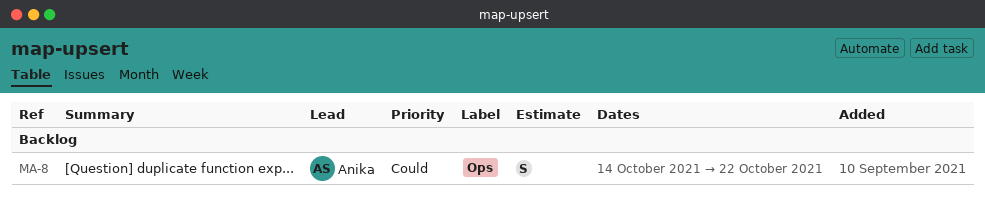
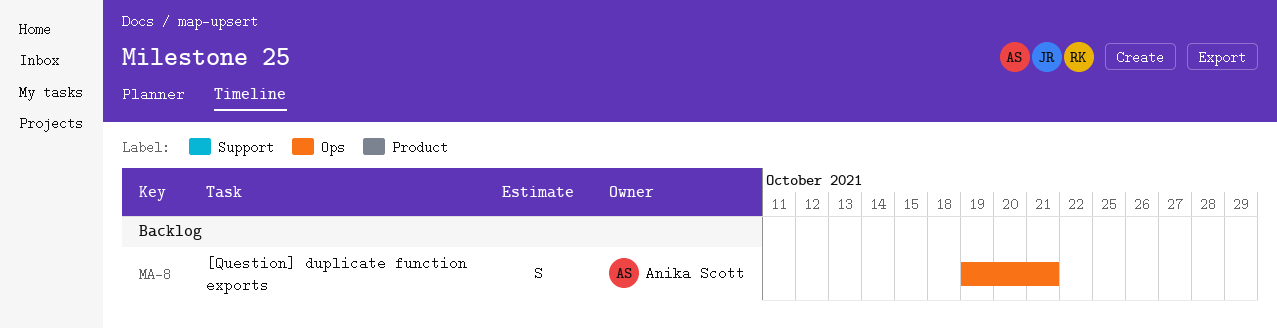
MA-8, start: Oct 14 -> Oct 19
MA-8, due: Oct 22 -> Oct 21

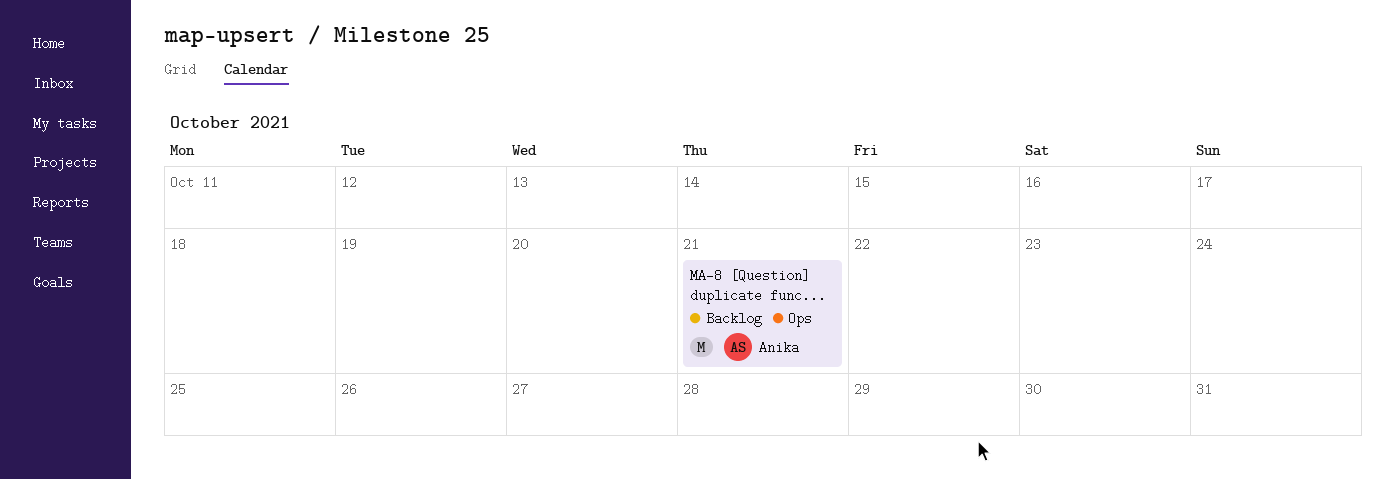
MA-8, estimate: S -> M

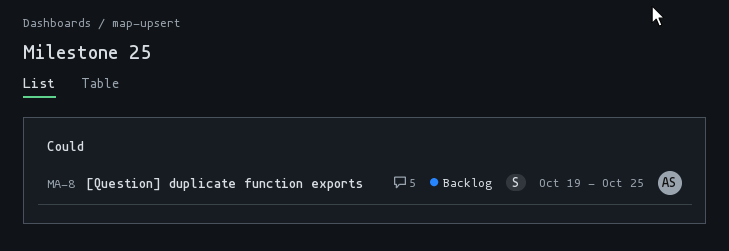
MA-8, estimate: M -> S
MA-8, due: Oct 21 -> Oct 25

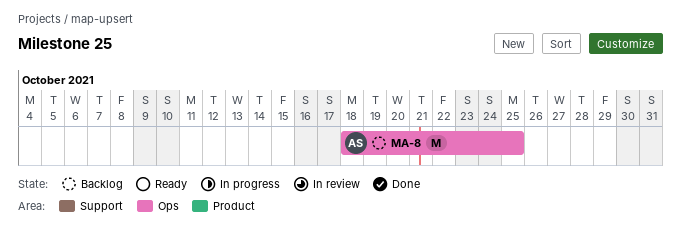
MA-8, estimate: S -> M
MA-8, start: Oct 19 -> Oct 18

